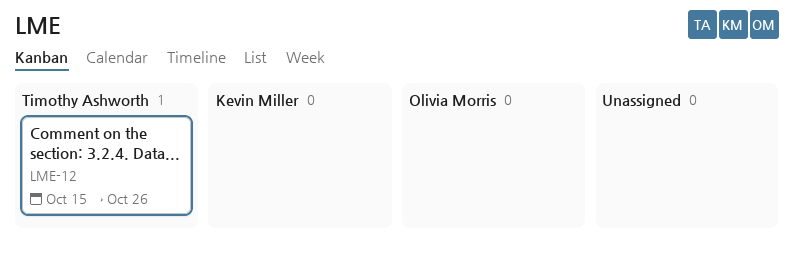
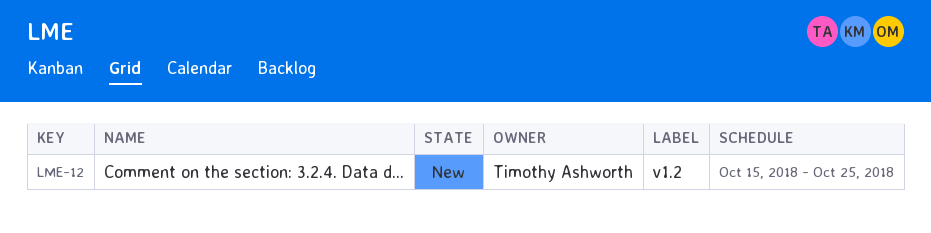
LME-12, due: Oct 26 -> Oct 25

